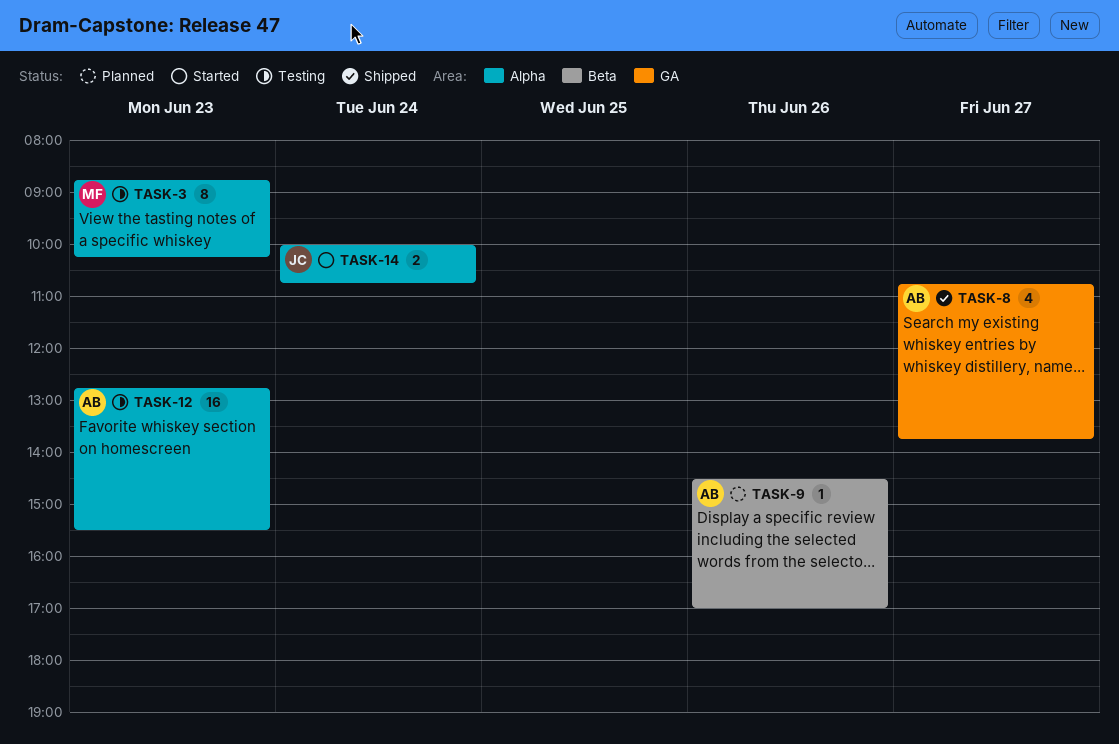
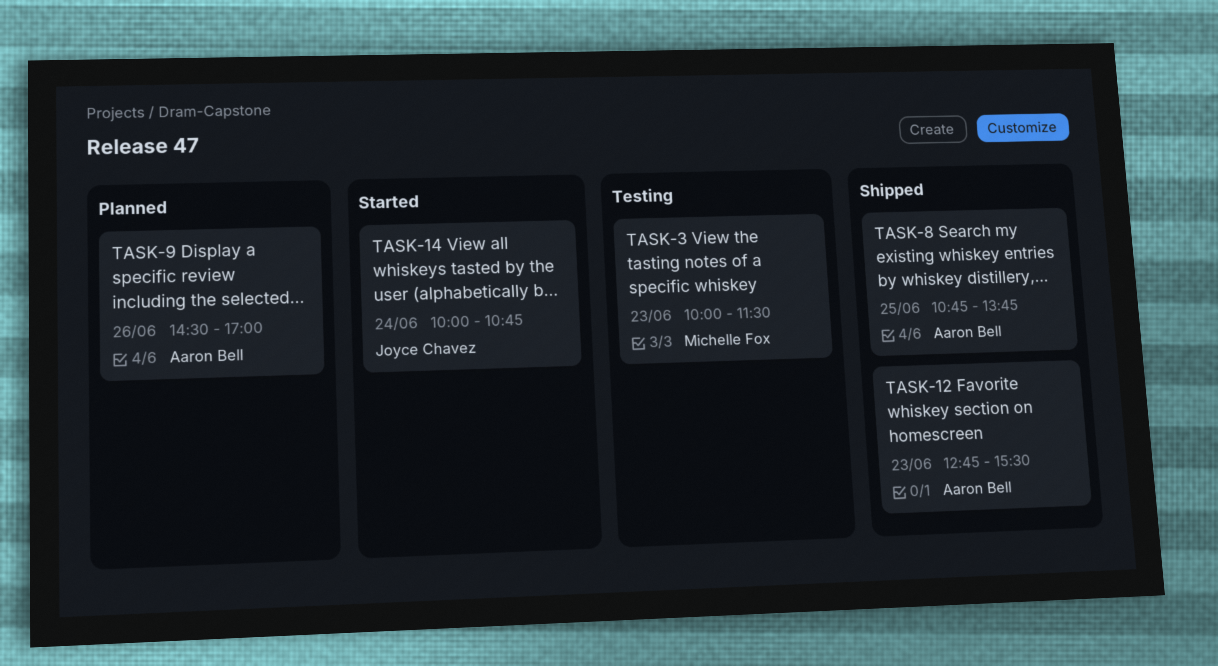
TASK-3, begins: 08:45 -> 10:00
TASK-3, ends: 10:15 -> 11:30
TASK-8, day: Jun 27 -> Jun 25
TASK-12, status: Testing -> Shipped

